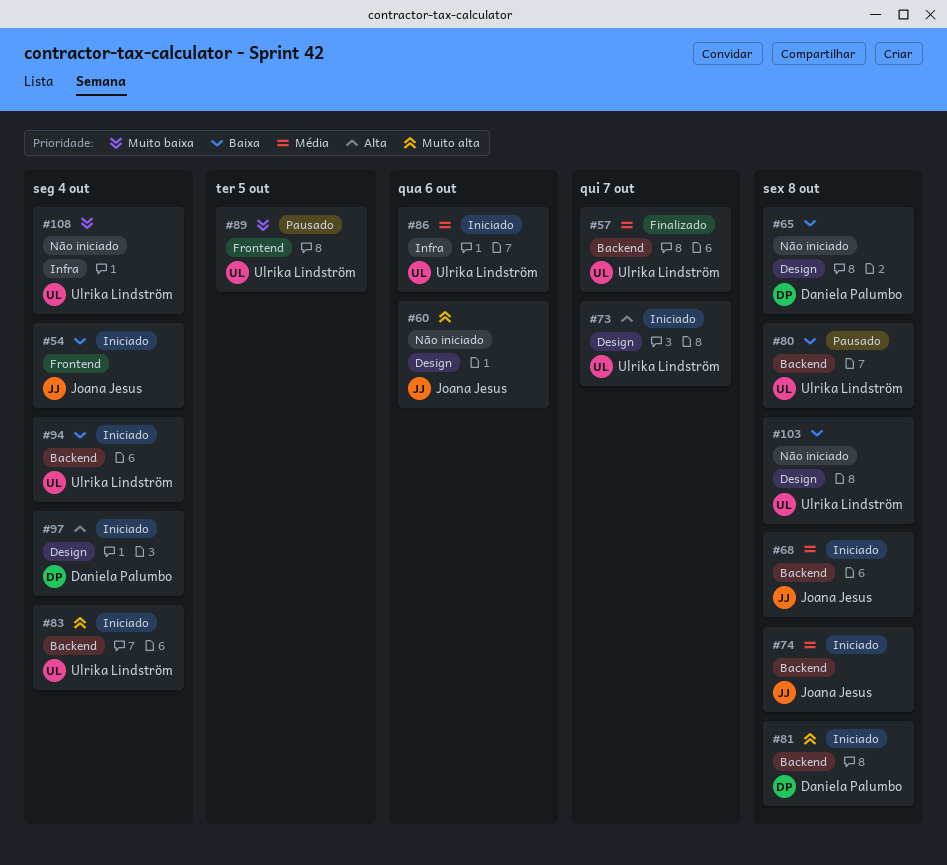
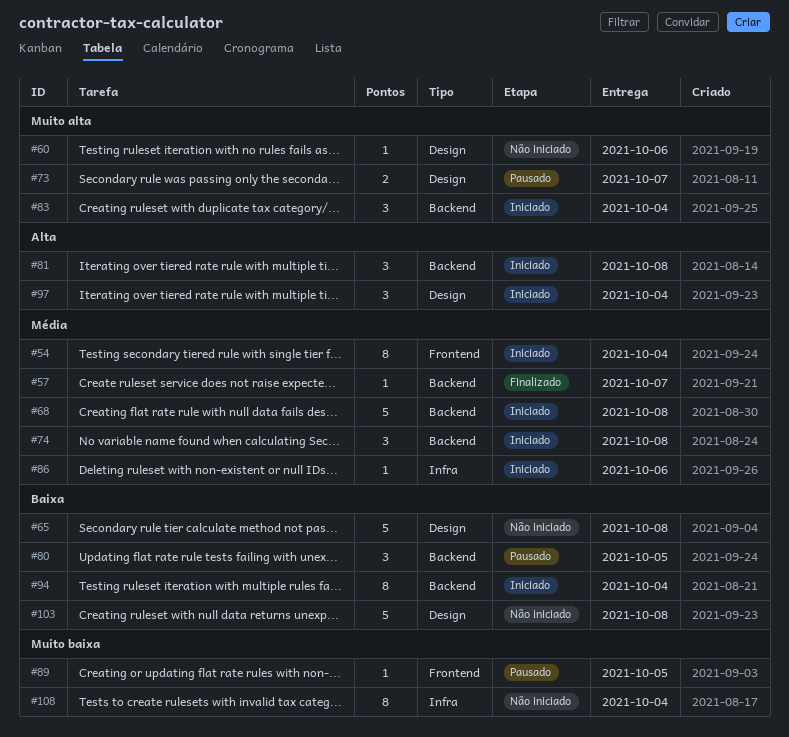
#54, priority: Baixa -> Média
#73, status: Iniciado -> Pausado
#73, priority: Alta -> Muito alta
#80, due: Oct 8 -> Oct 5
#81, priority: Muito alta -> Alta

